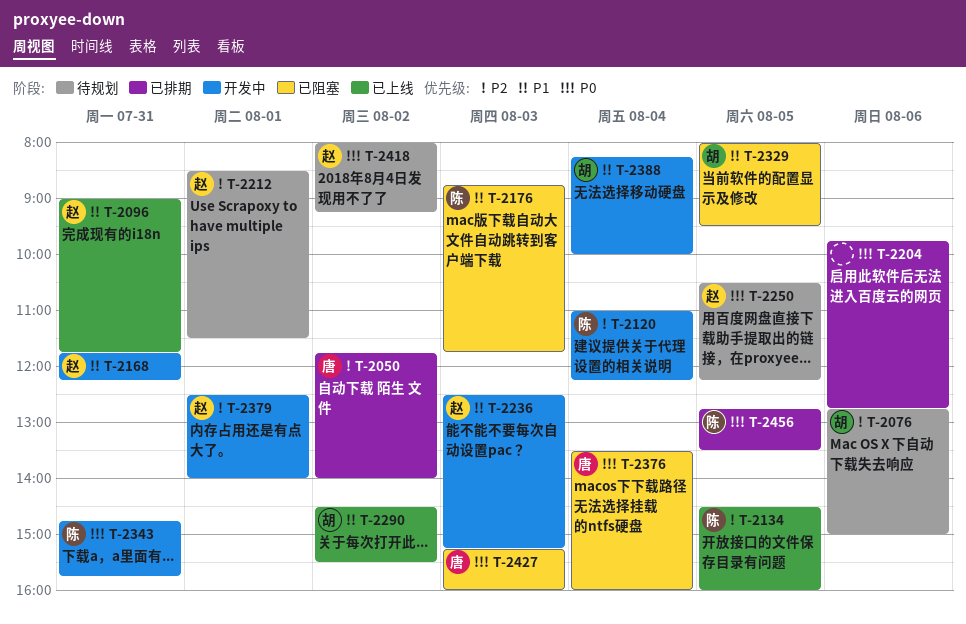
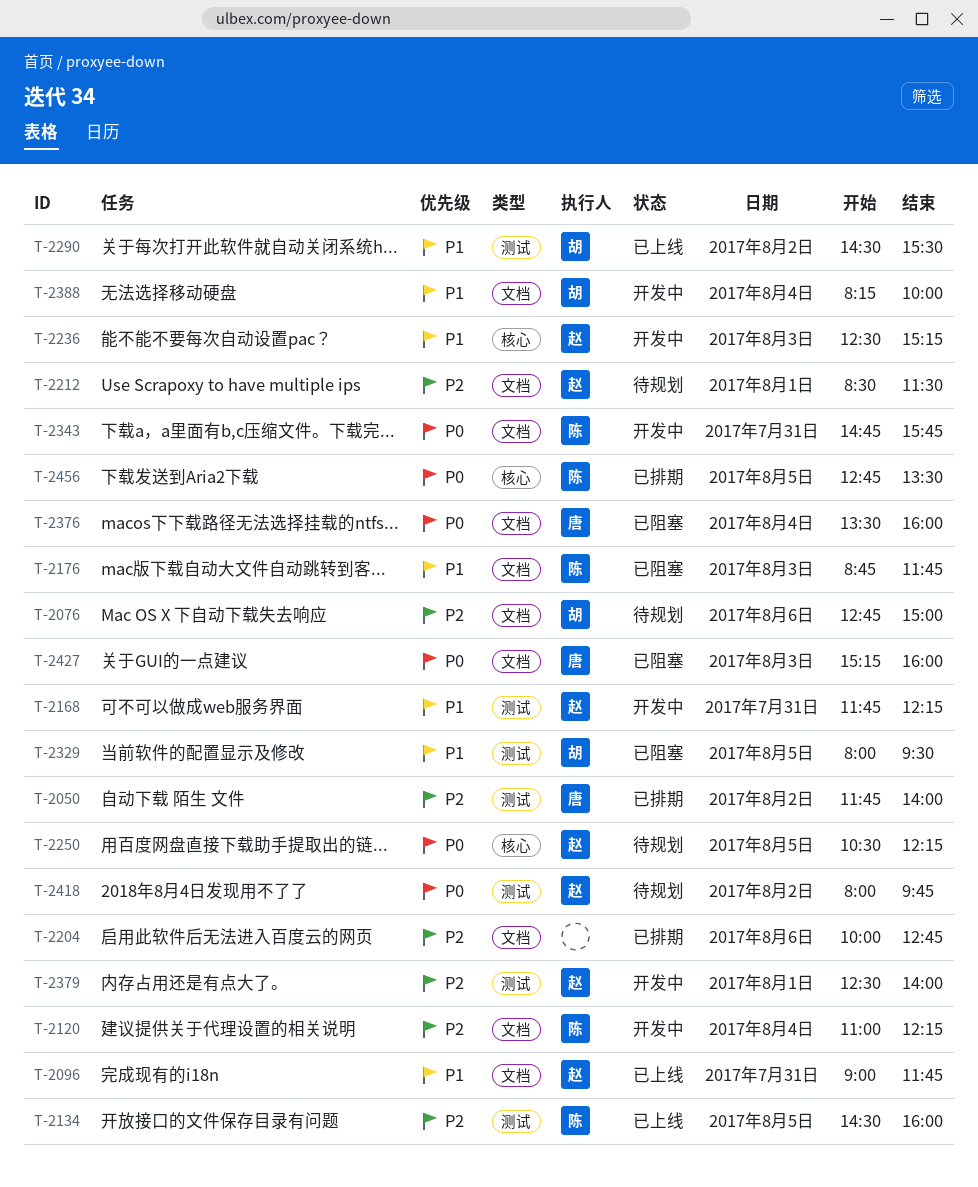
T-2204, priority: P0 -> P2
T-2204, begins: 09:45 -> 10:00
T-2418, ends: 09:15 -> 09:45

